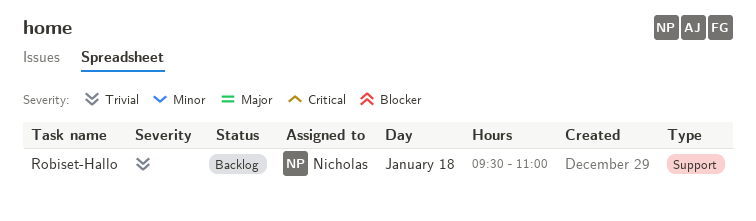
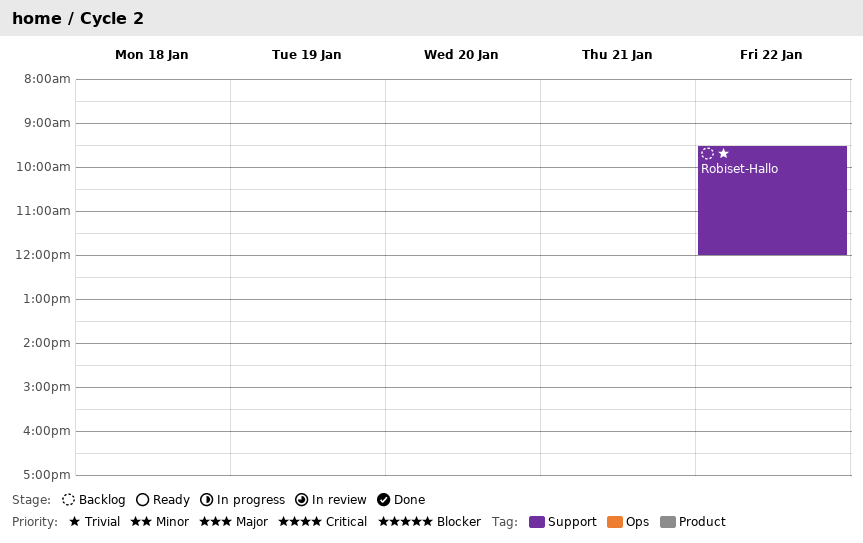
Robiset-Hallo, day: Jan 18 -> Jan 22
Robiset-Hallo, ends: 11:00 -> 12:00

